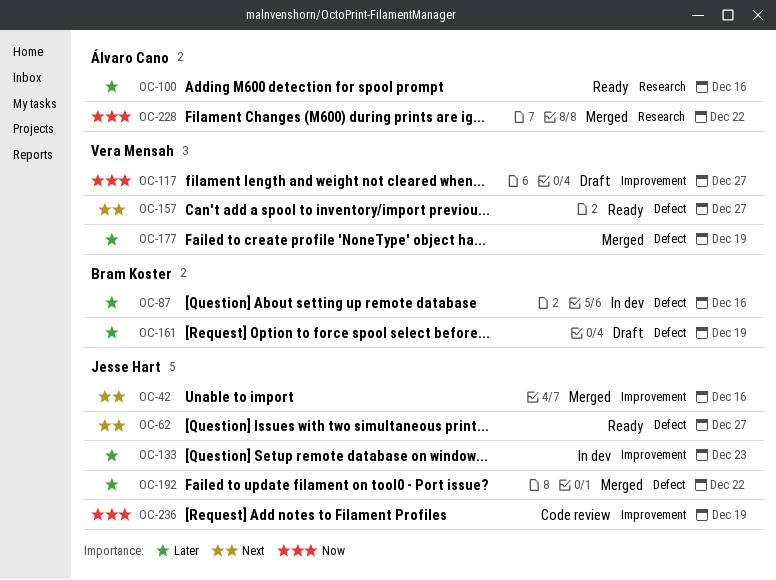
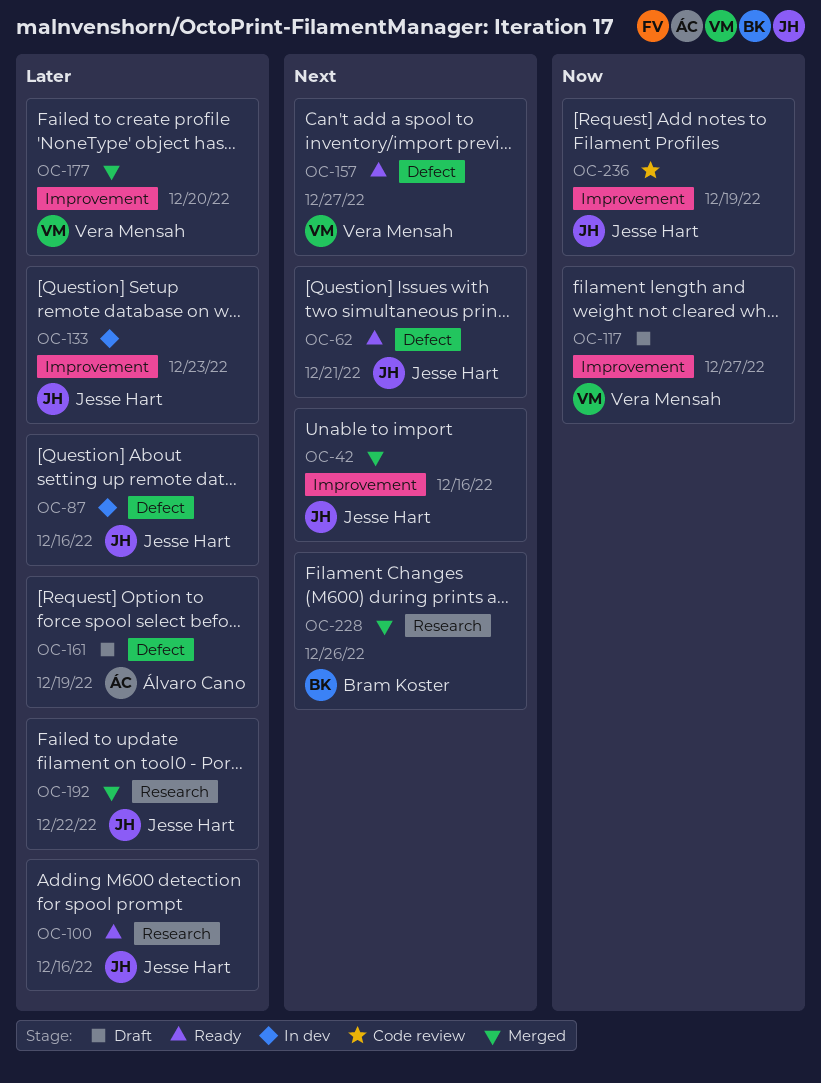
OC-62, due: Dec 27 -> Dec 21
OC-87, owner: Bram Koster -> Jesse Hart
OC-100, owner: Álvaro Cano -> Jesse Hart
OC-161, owner: Bram Koster -> Álvaro Cano
OC-177, label: Defect -> Improvement
OC-177, due: Dec 19 -> Dec 20
OC-192, label: Defect -> Research
OC-228, owner: Álvaro Cano -> Bram Koster
OC-228, priority: Now -> Next
OC-228, due: Dec 22 -> Dec 26

